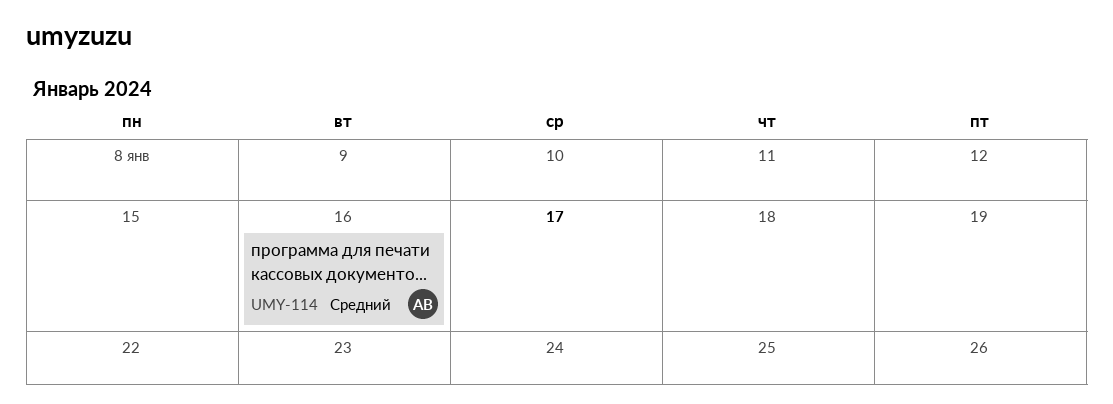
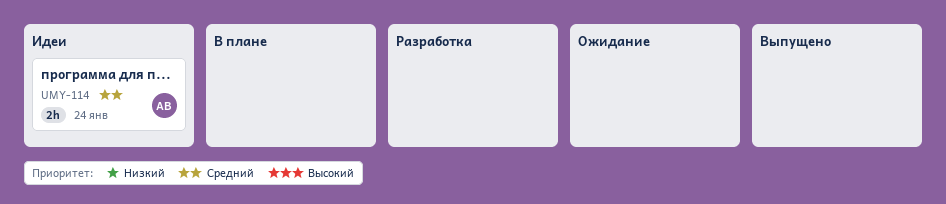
UMY-114, due: Jan 16 -> Jan 24

